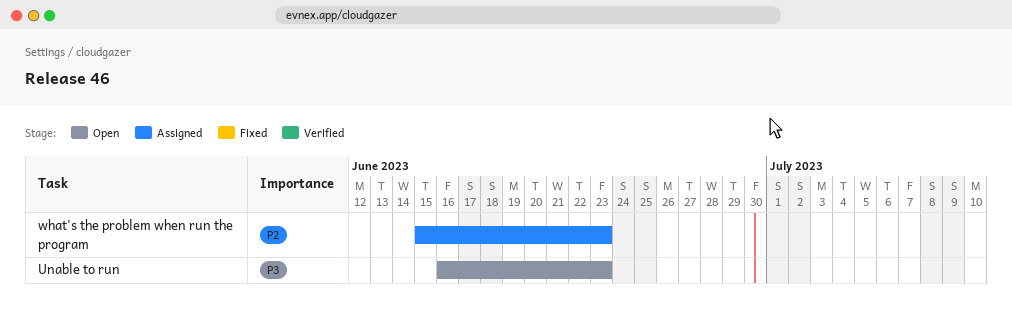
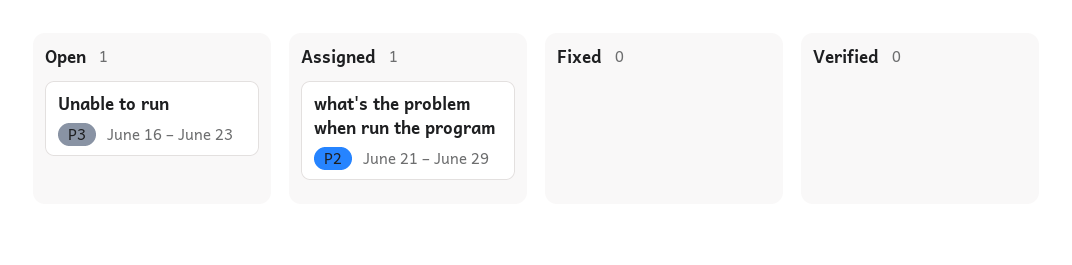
what's the problem when run the program, start: Jun 15 -> Jun 21
what's the problem when run the program, due: Jun 23 -> Jun 29

